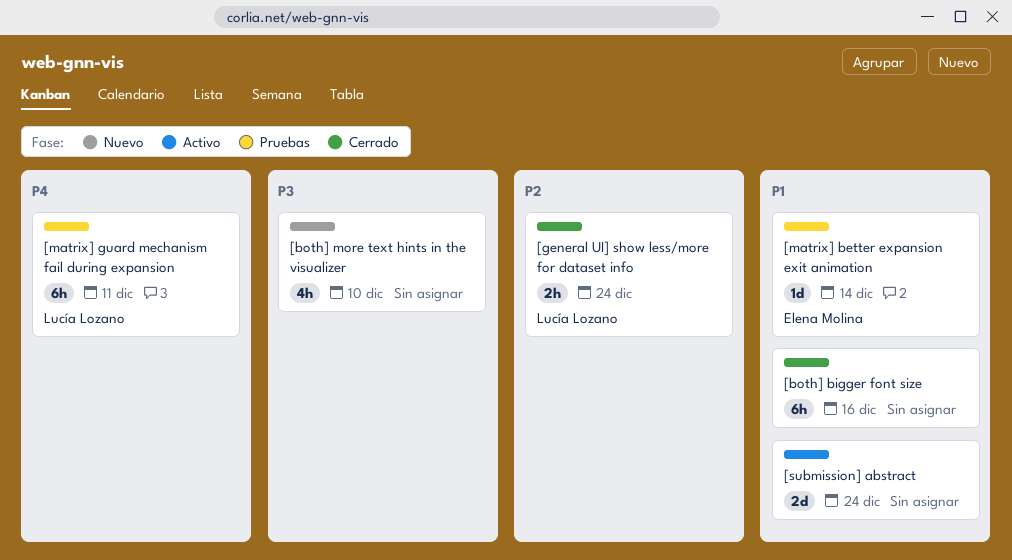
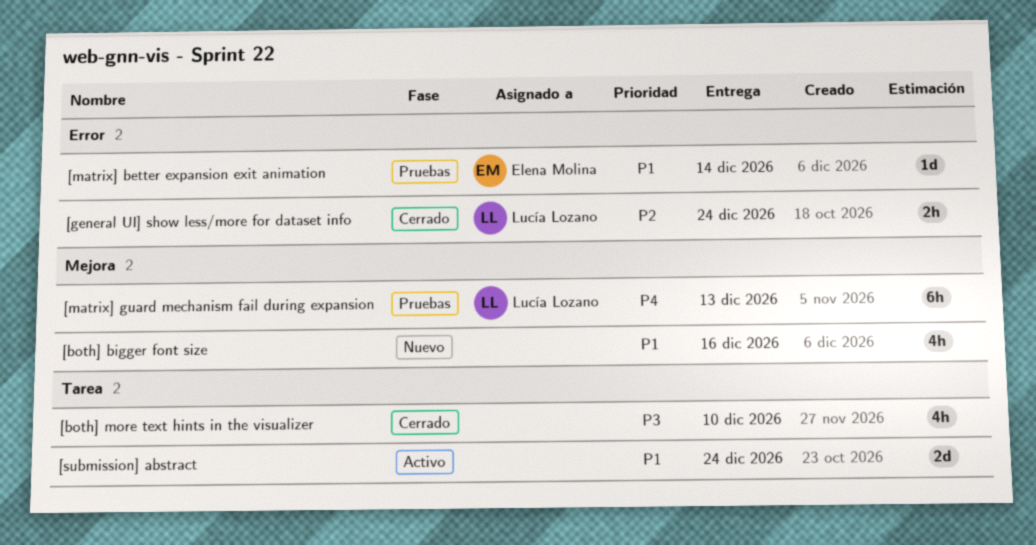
[both] bigger font size, status: Cerrado -> Nuevo
[both] bigger font size, estimate: 6h -> 4h
[both] more text hints in the visualizer, status: Nuevo -> Cerrado
[matrix] guard mechanism fail during expansion, due: Dec 11 -> Dec 13

